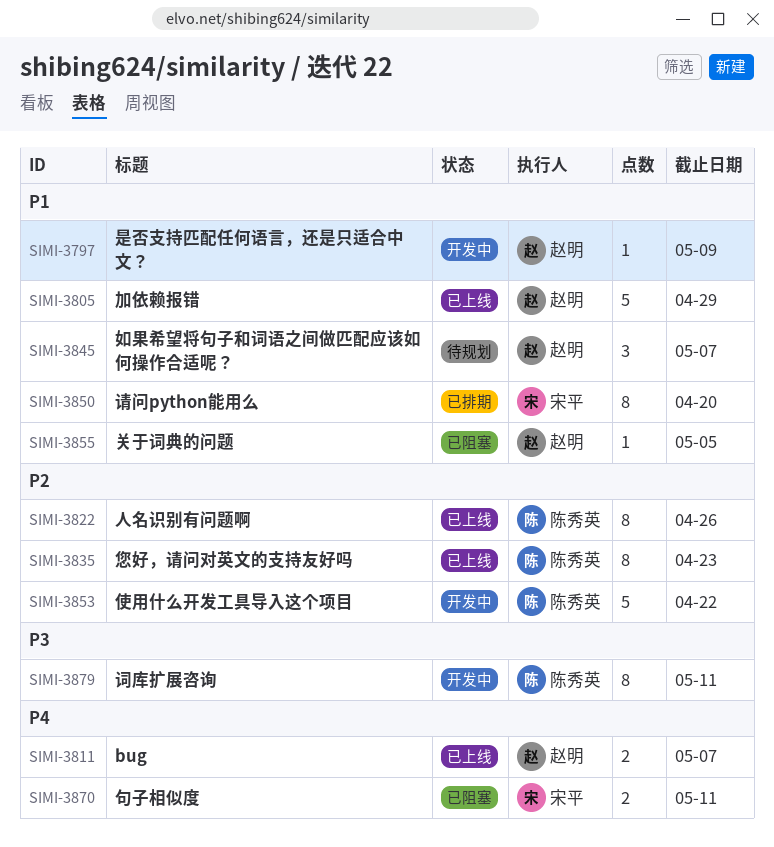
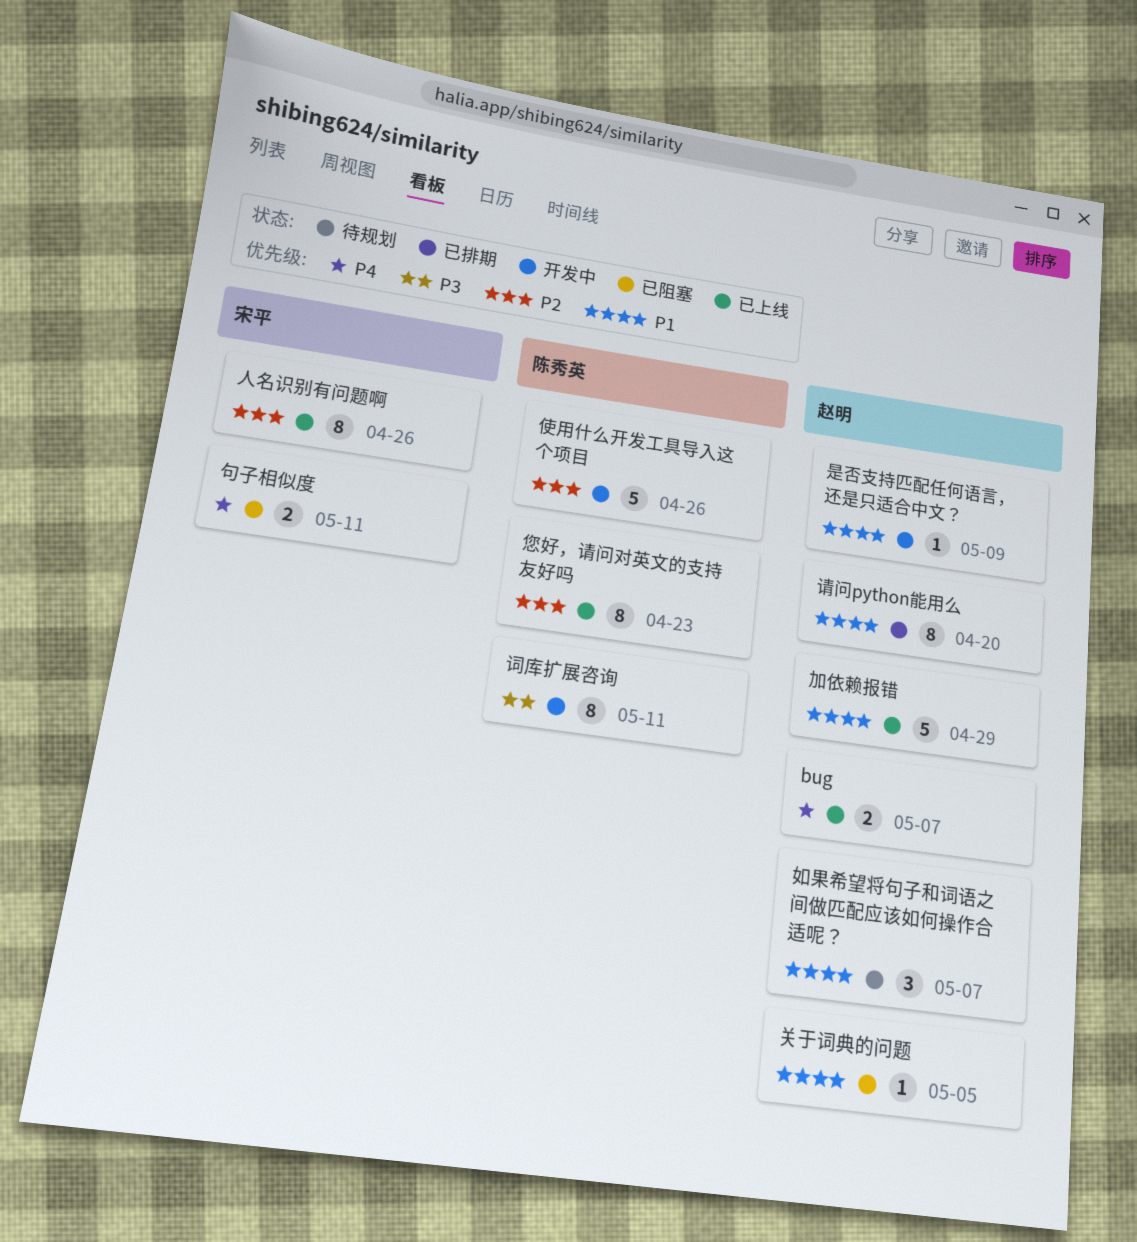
人名识别有问题啊, owner: 陈秀英 -> 宋平
使用什么开发工具导入这个项目, due: Apr 22 -> Apr 26
请问python能用么, owner: 宋平 -> 赵明

